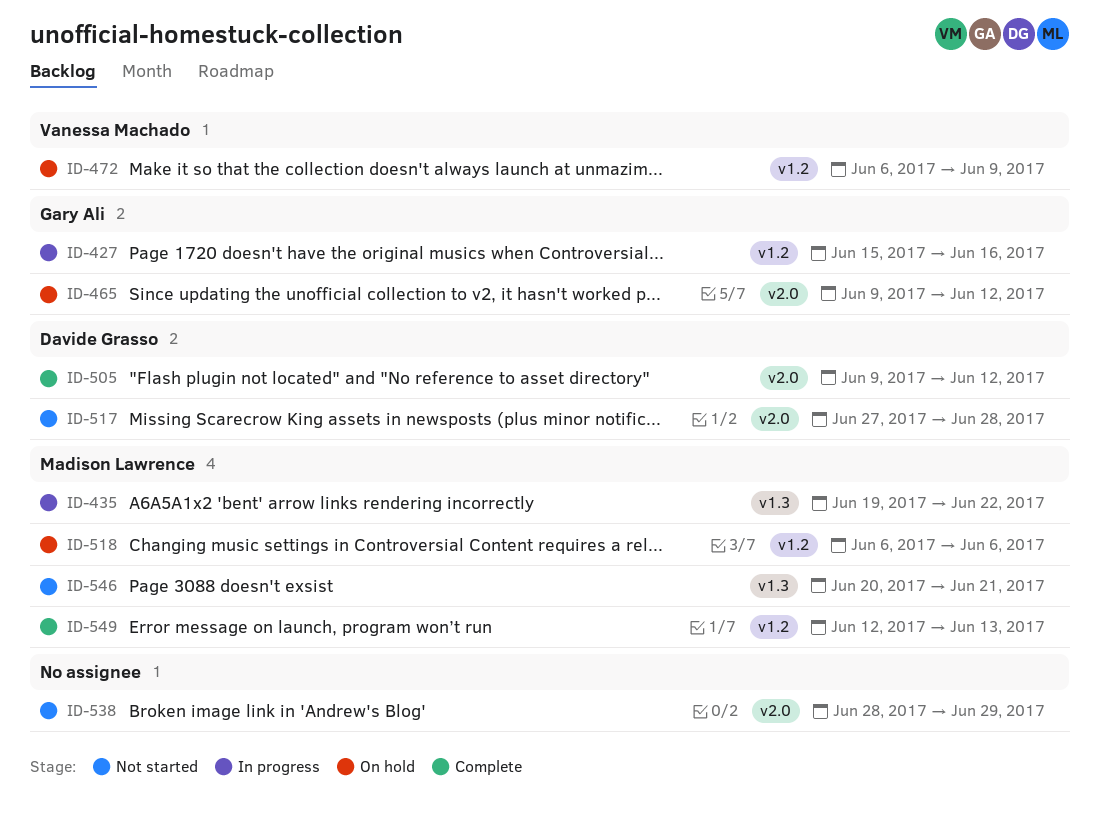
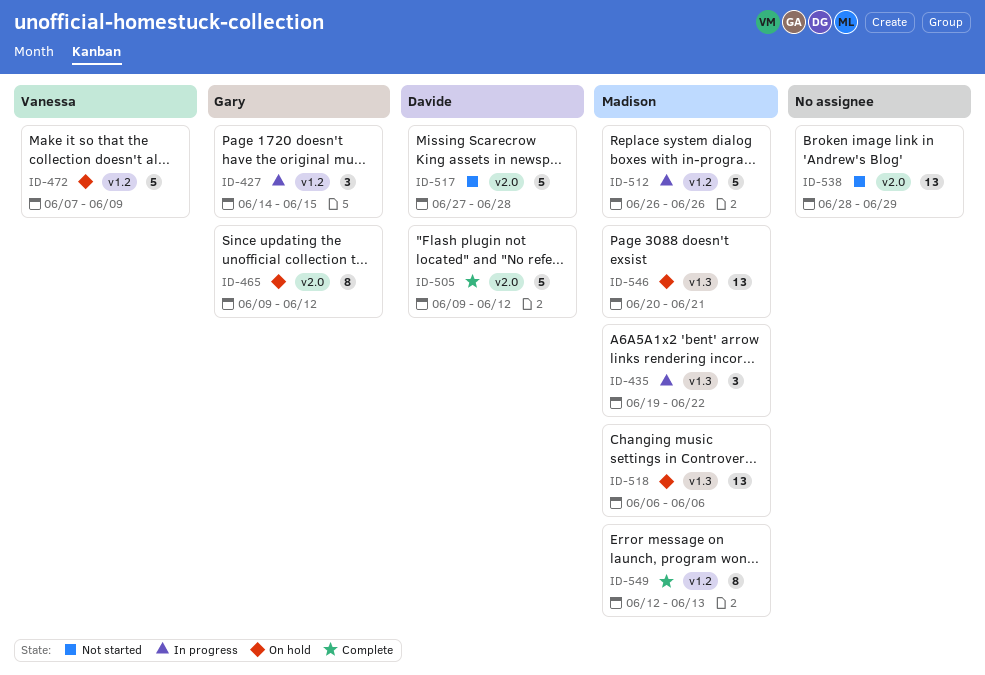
ID-427, start: Jun 15 -> Jun 14
ID-427, due: Jun 16 -> Jun 15
ID-472, start: Jun 6 -> Jun 7
ID-512: none -> present
ID-518, label: v1.2 -> v1.3
ID-546, status: Not started -> On hold

